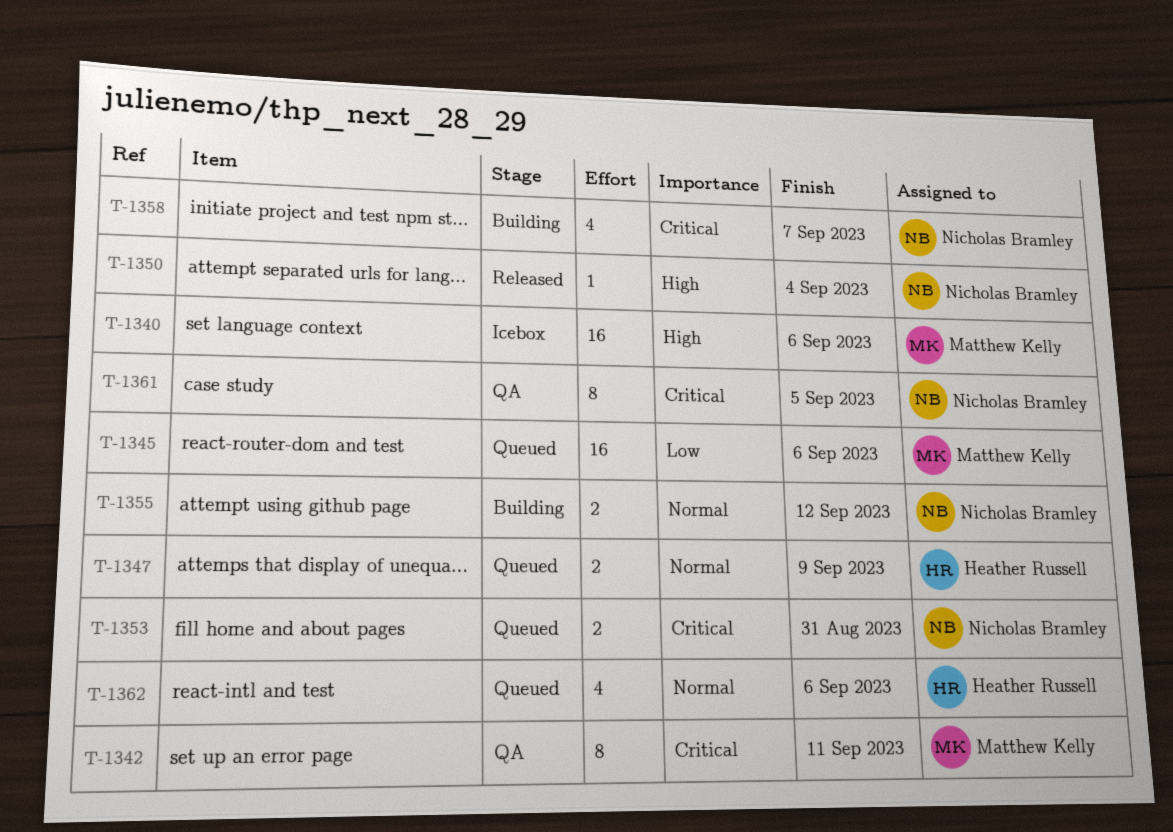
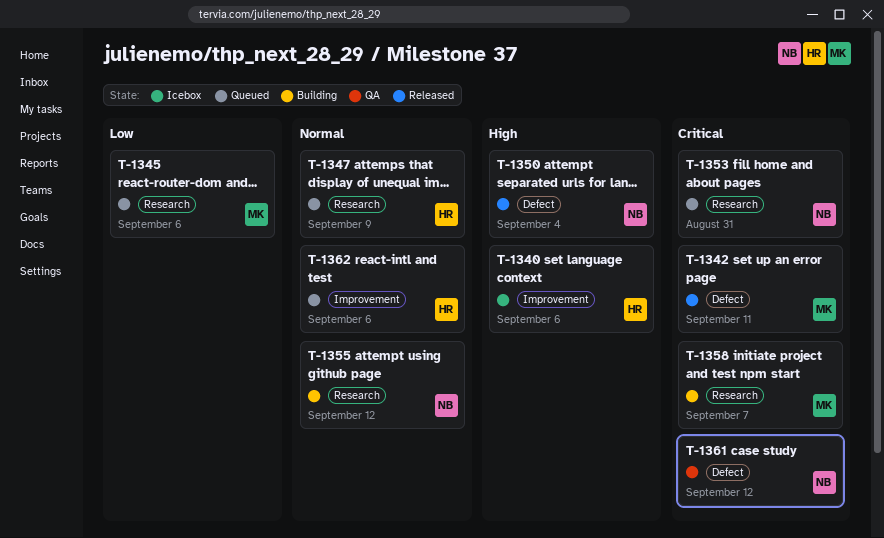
T-1340, owner: Matthew Kelly -> Heather Russell
T-1342, status: QA -> Released
T-1358, owner: Nicholas Bramley -> Matthew Kelly
T-1361, due: Sep 5 -> Sep 12

